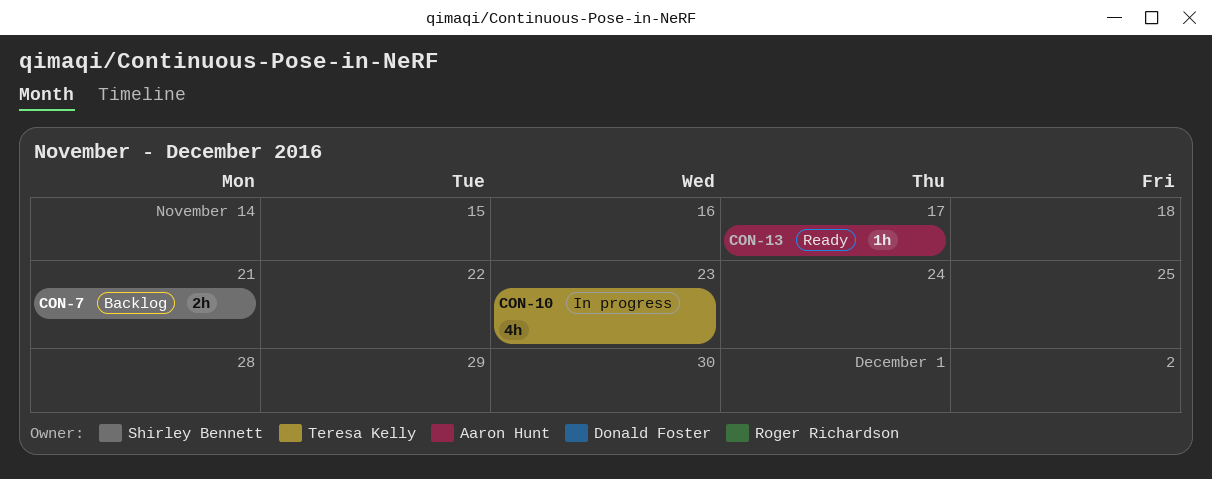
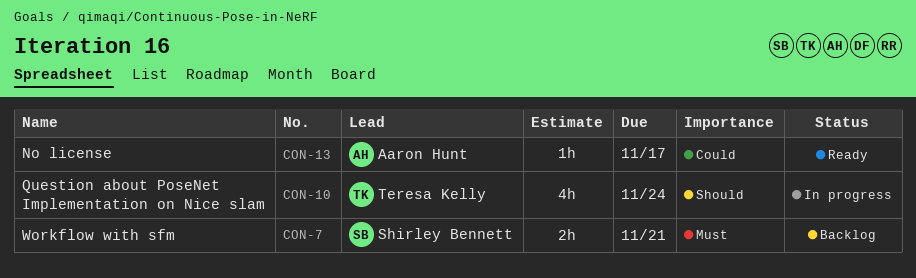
CON-10, due: Nov 23 -> Nov 24

